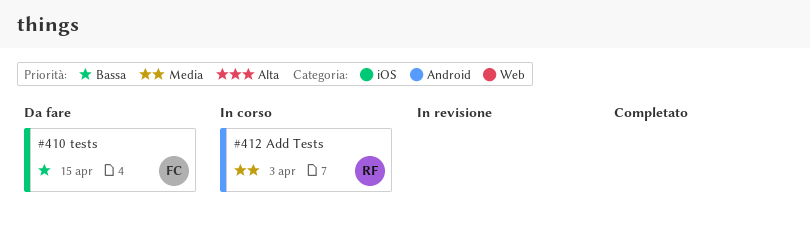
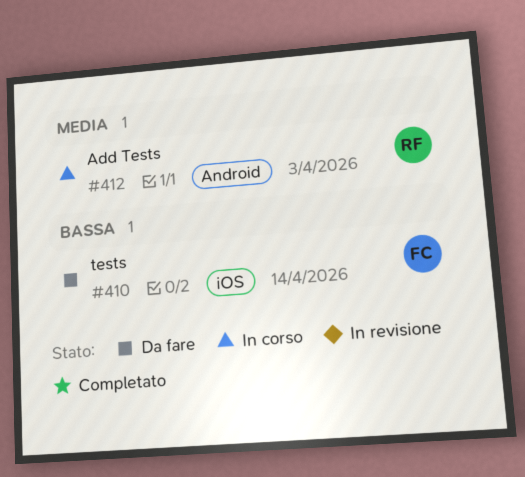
#410, due: Apr 15 -> Apr 14

